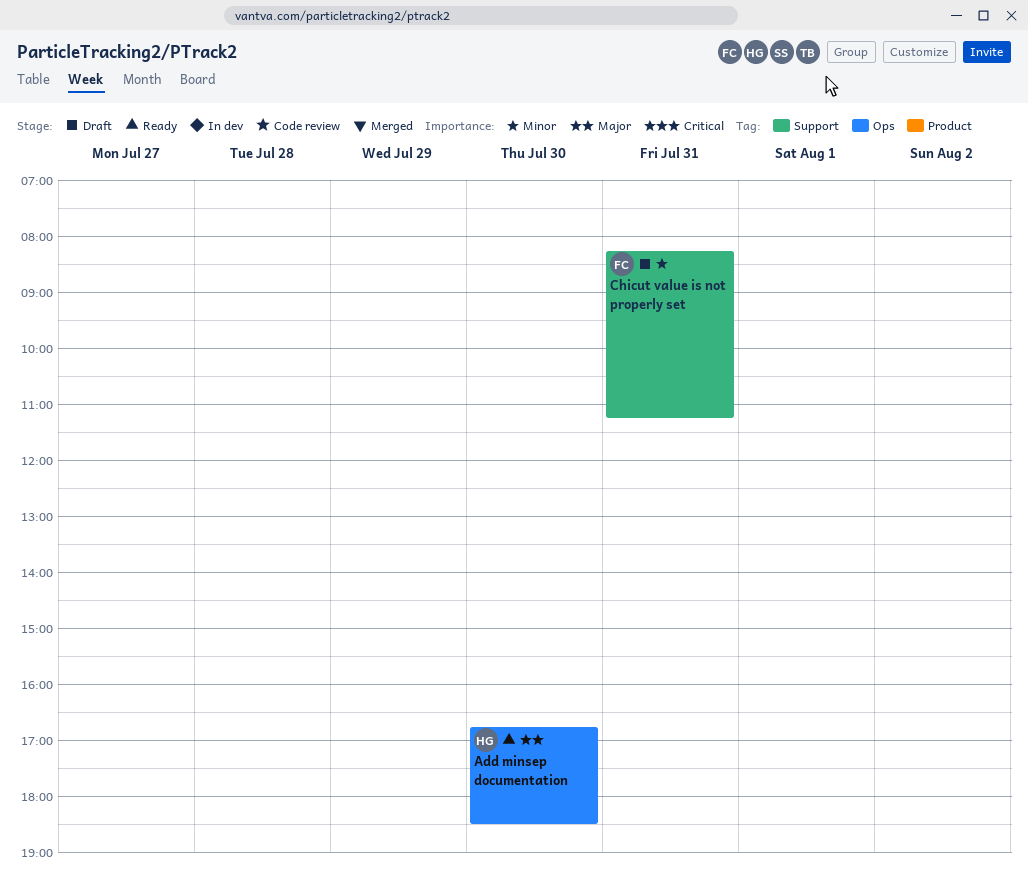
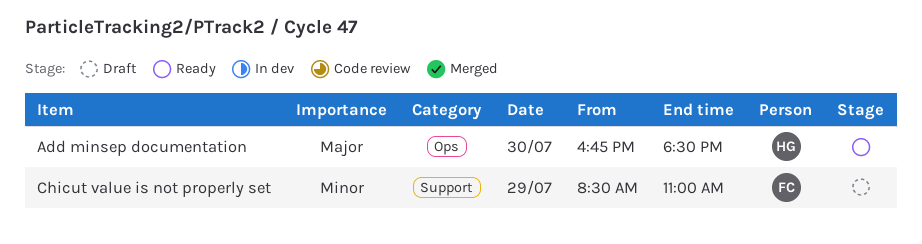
Chicut value is not properly set, day: Jul 31 -> Jul 29
Chicut value is not properly set, begins: 08:15 -> 08:30
Chicut value is not properly set, ends: 11:15 -> 11:00

